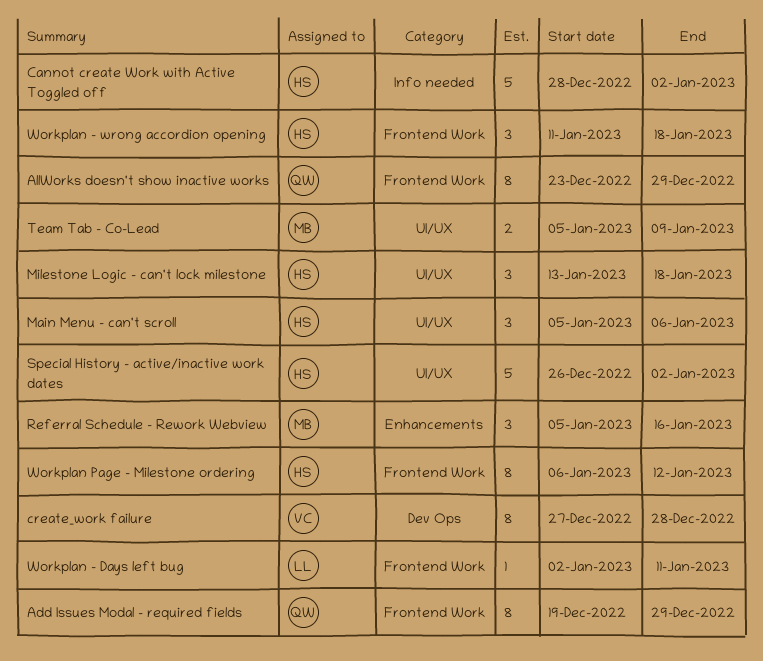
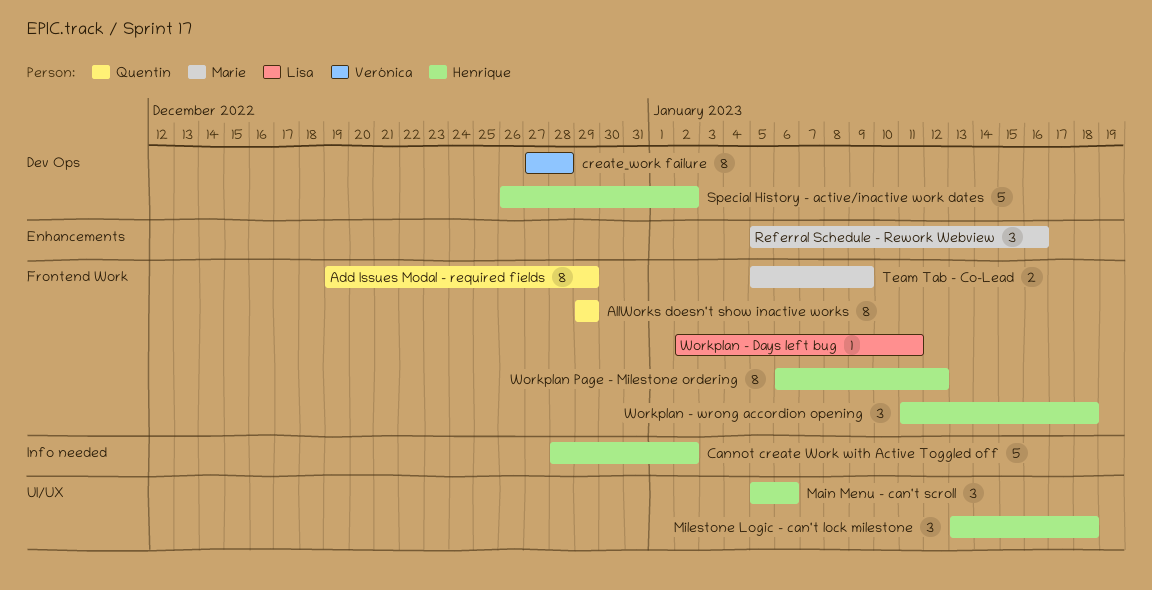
AllWorks doesn't show inactive works, start: Dec 23 -> Dec 29
Special History - active/inactive work dates, label: UI/UX -> Dev Ops
Team Tab - Co-Lead, label: UI/UX -> Frontend Work

